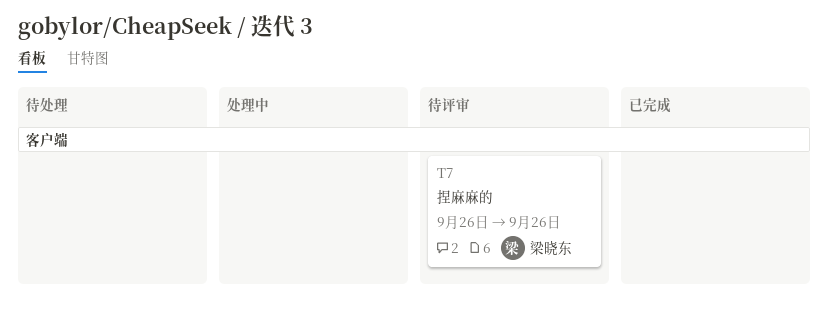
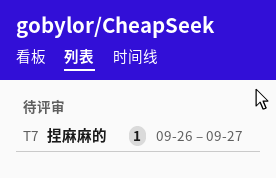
T7, due: Sep 26 -> Sep 27

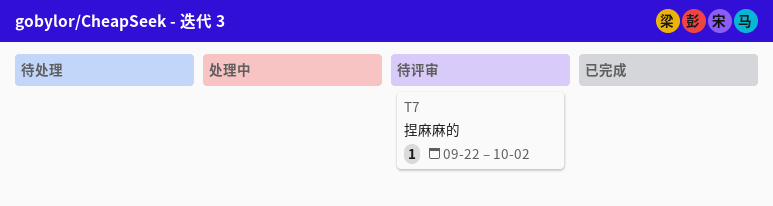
T7, start: Sep 26 -> Sep 22
T7, due: Sep 27 -> Oct 2

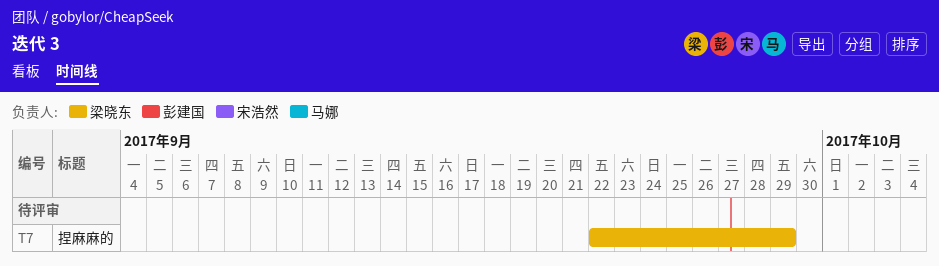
T7, due: Oct 2 -> Sep 29

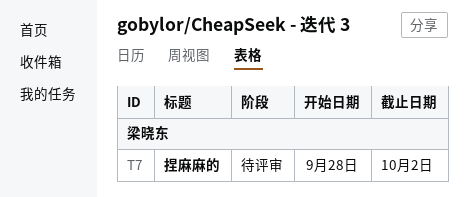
T7, start: Sep 22 -> Sep 28
T7, due: Sep 29 -> Oct 2

